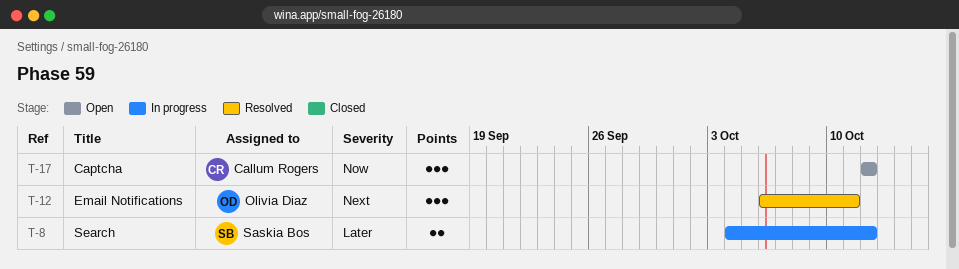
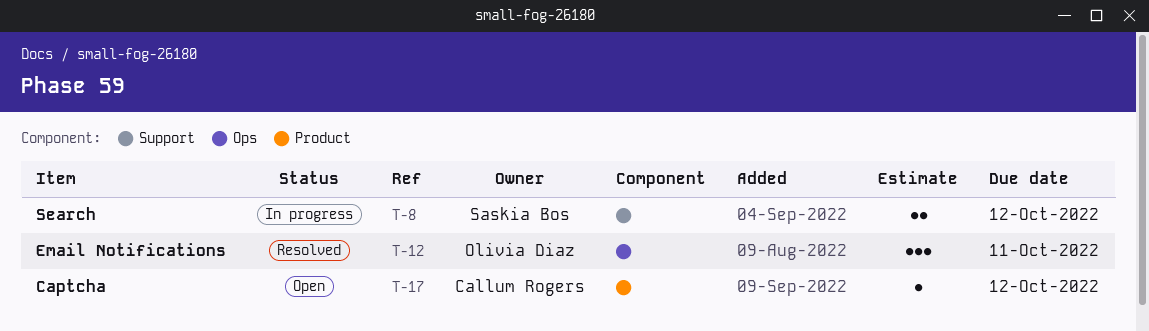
T-17, estimate: 3 -> 1

